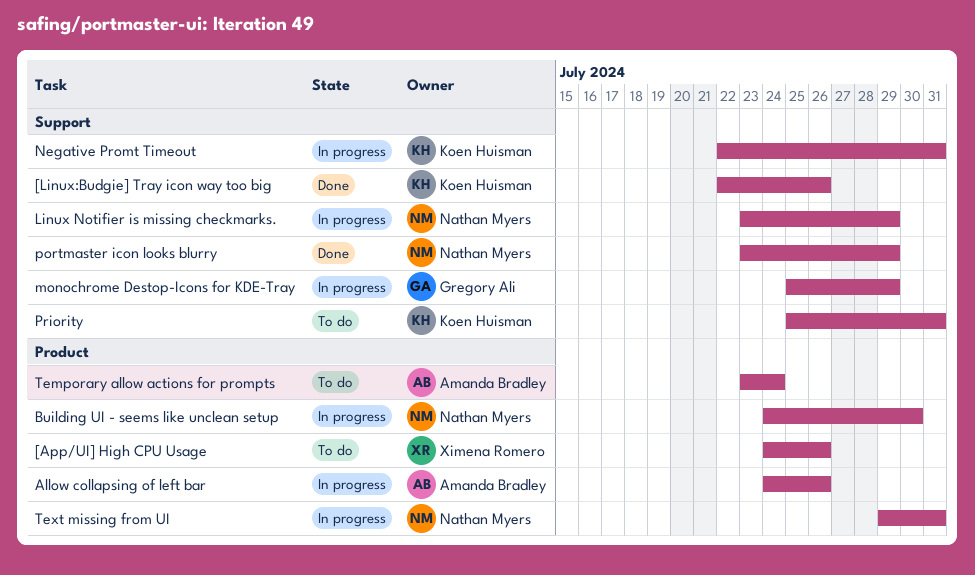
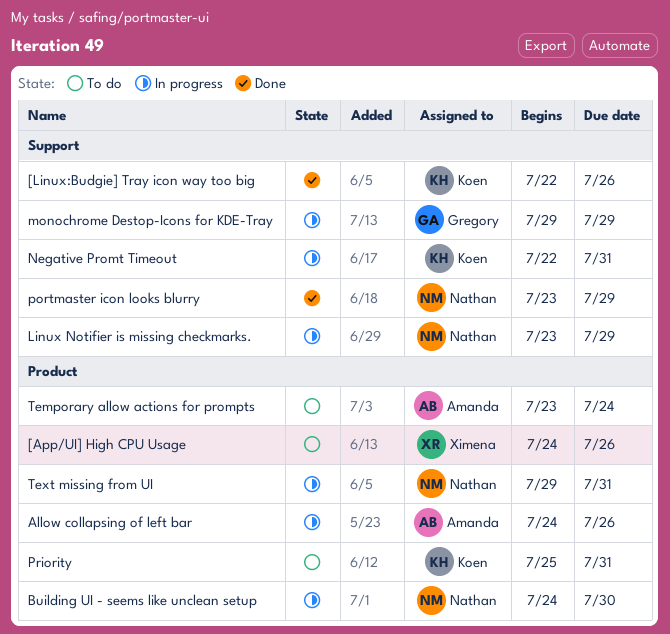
monochrome Destop-Icons for KDE-Tray, start: Jul 25 -> Jul 29
Priority, label: Support -> Product

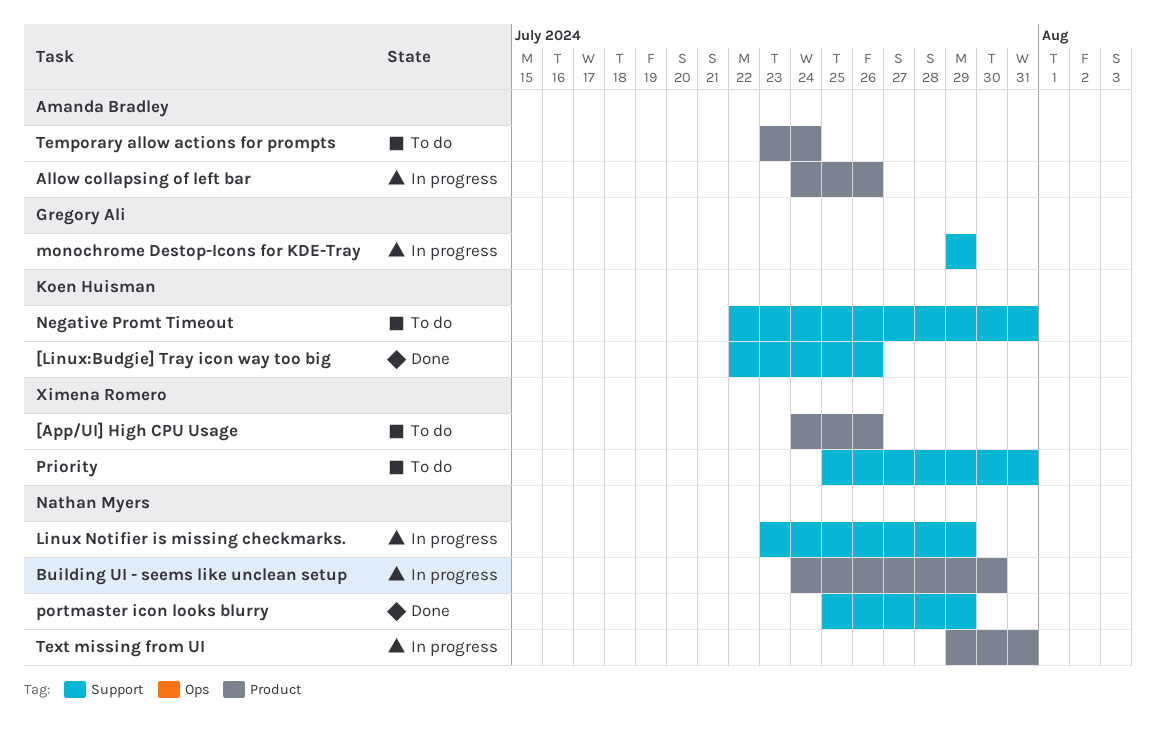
Negative Promt Timeout, status: In progress -> To do
portmaster icon looks blurry, start: Jul 23 -> Jul 25
Priority, owner: Koen Huisman -> Ximena Romero
Priority, label: Product -> Support

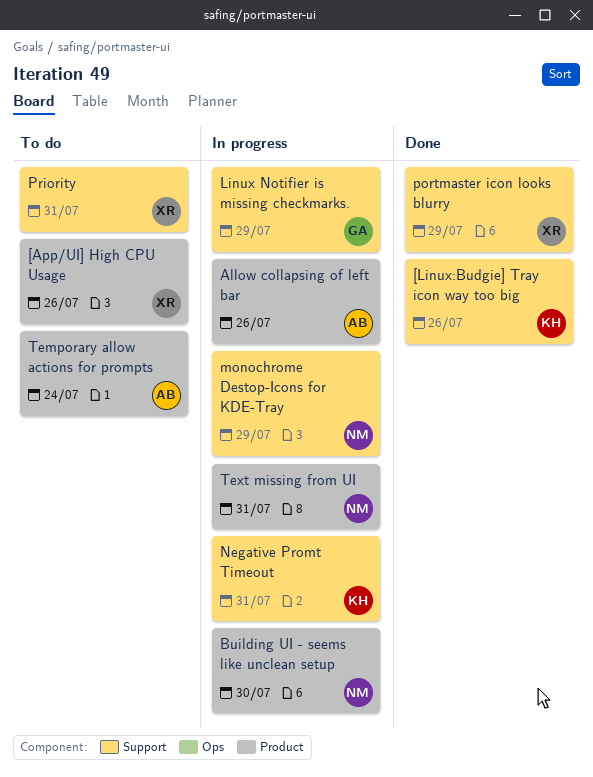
Linux Notifier is missing checkmarks., owner: Nathan Myers -> Gregory Ali
monochrome Destop-Icons for KDE-Tray, owner: Gregory Ali -> Nathan Myers
Negative Promt Timeout, status: To do -> In progress
portmaster icon looks blurry, owner: Nathan Myers -> Ximena Romero

